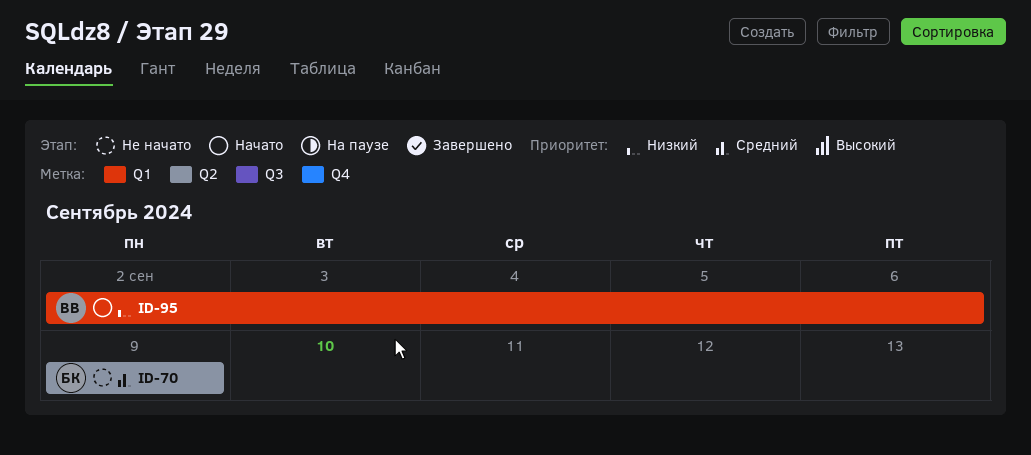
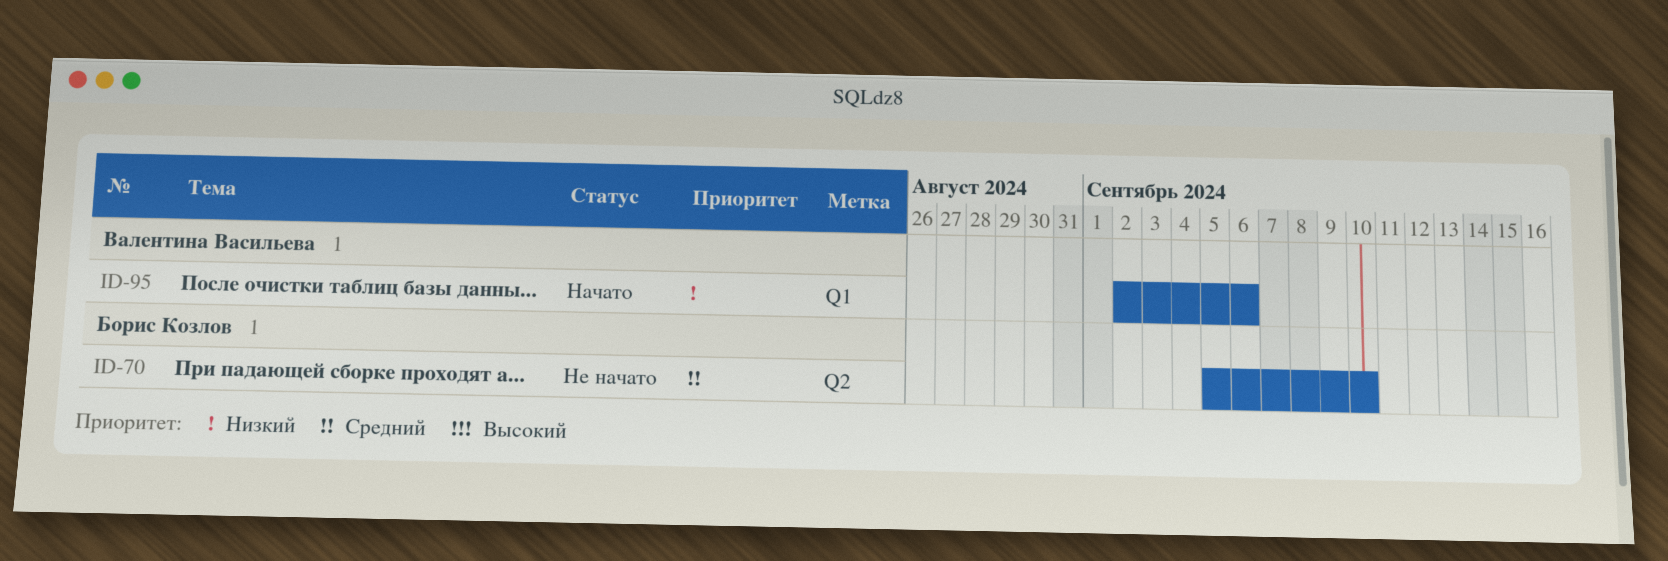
ID-70, start: Sep 9 -> Sep 5
ID-70, due: Sep 9 -> Sep 10

